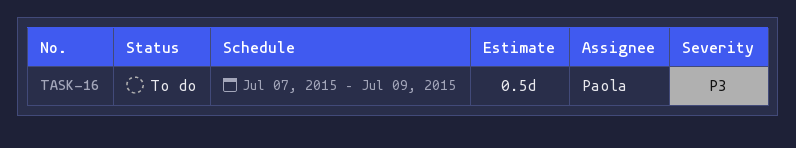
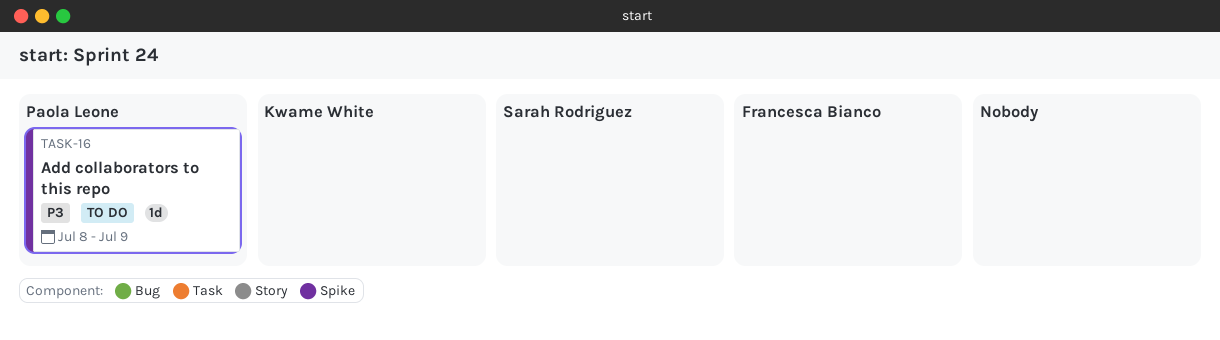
TASK-16, estimate: 0.5d -> 1d
TASK-16, start: Jul 7 -> Jul 8

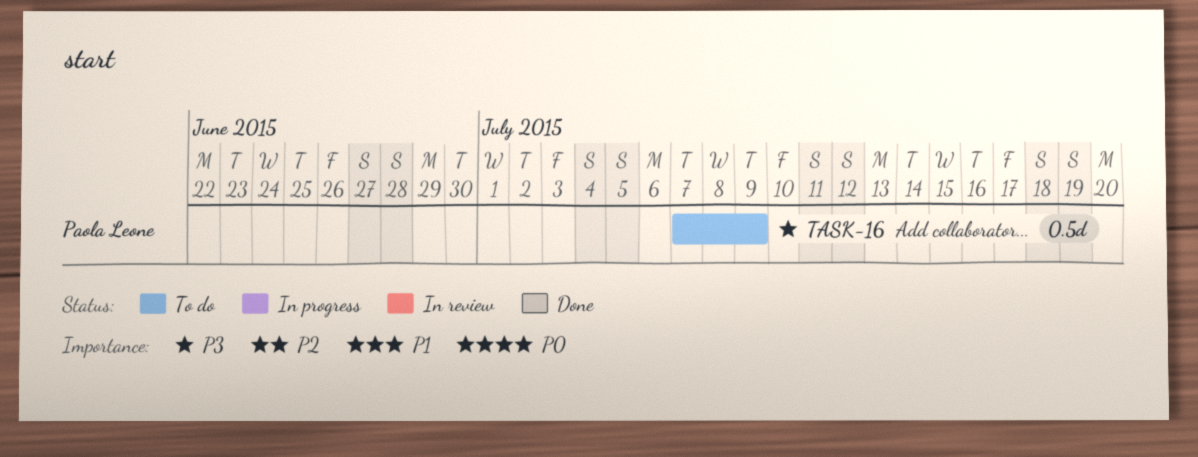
TASK-16, estimate: 1d -> 0.5d
TASK-16, start: Jul 8 -> Jul 7

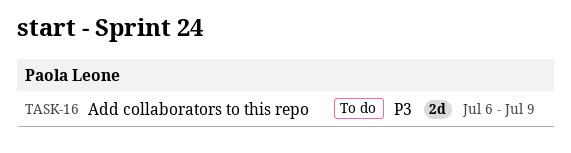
TASK-16, estimate: 0.5d -> 2d
TASK-16, start: Jul 7 -> Jul 6

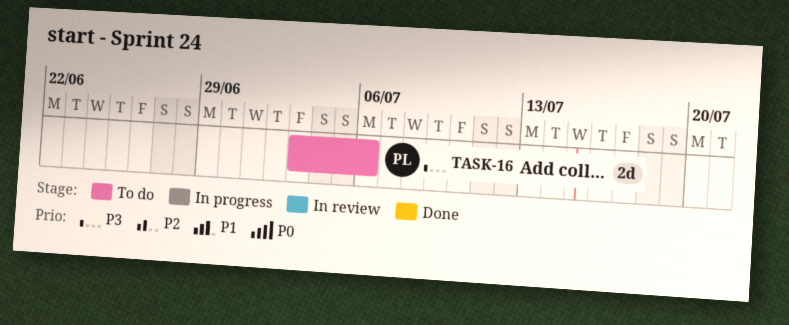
TASK-16, start: Jul 6 -> Jul 3
TASK-16, due: Jul 9 -> Jul 6

